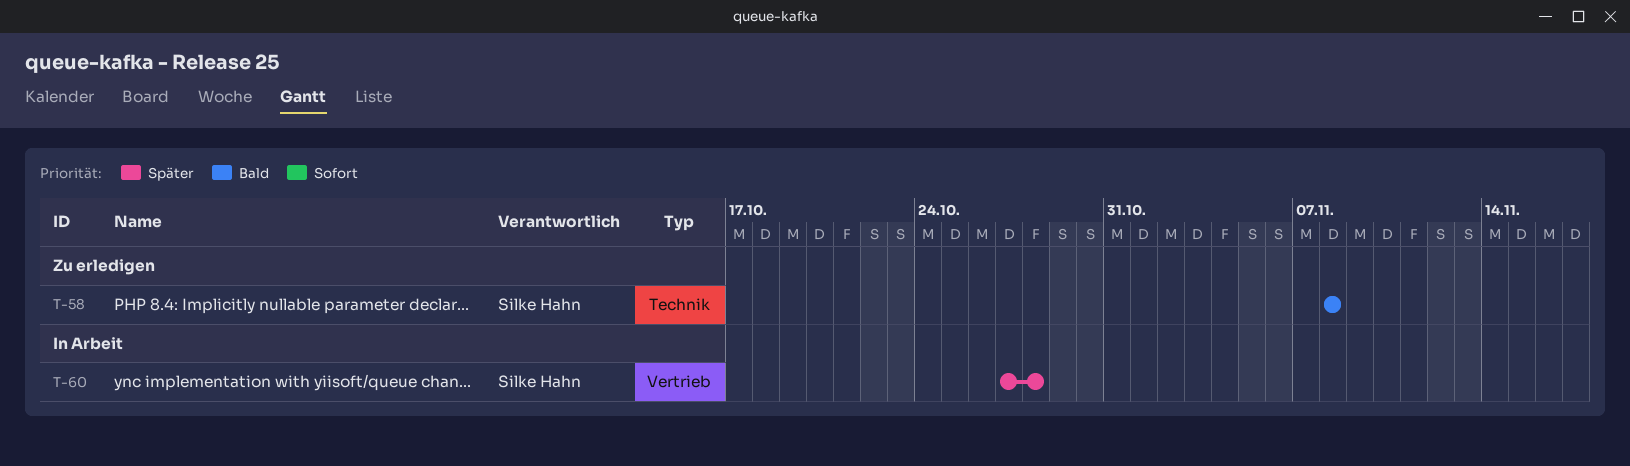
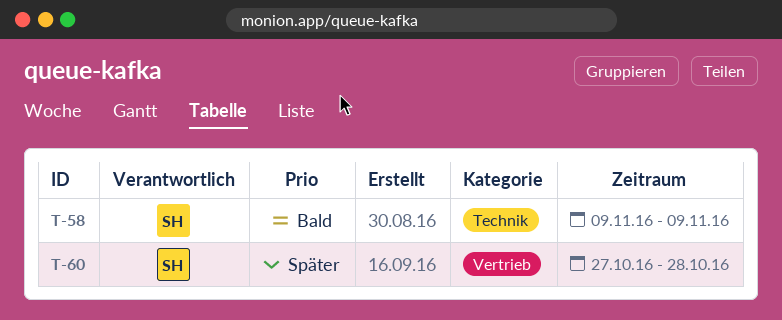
T-58, start: Nov 8 -> Nov 9
T-58, due: Nov 8 -> Nov 9

